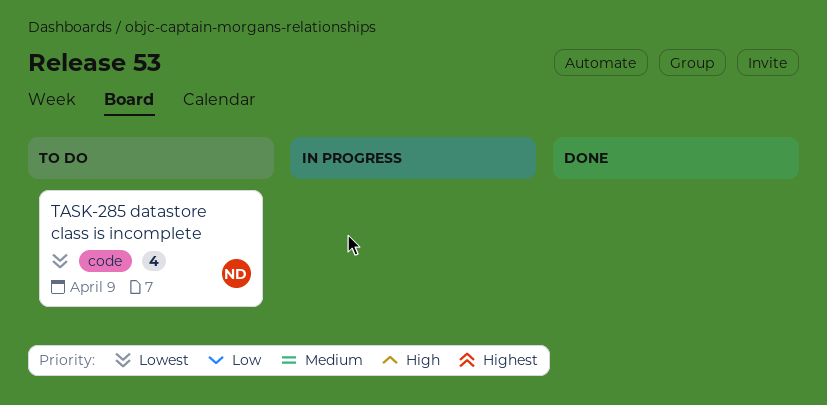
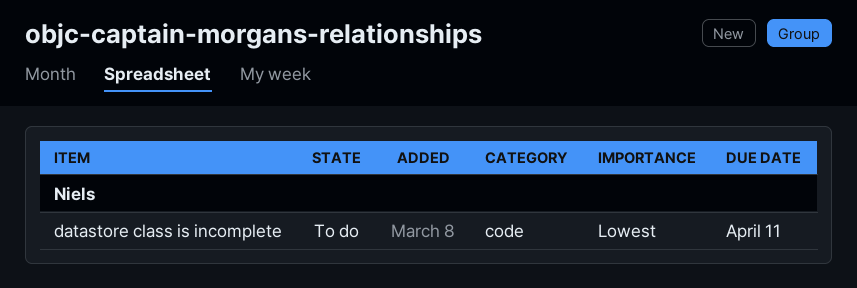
datastore class is incomplete, due: Apr 9 -> Apr 11

